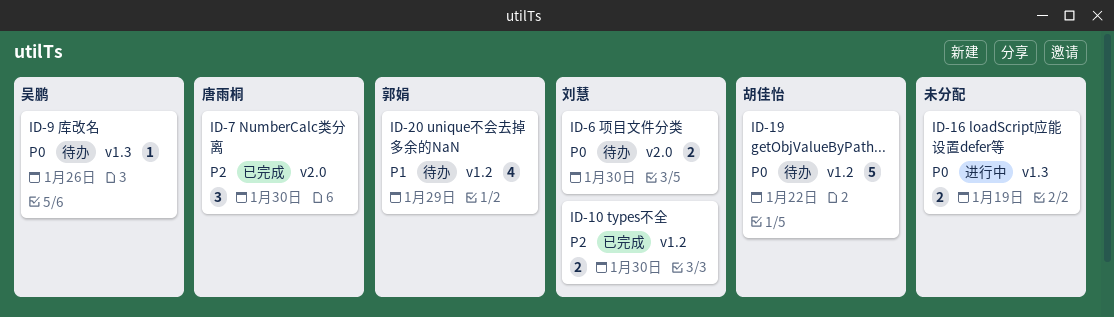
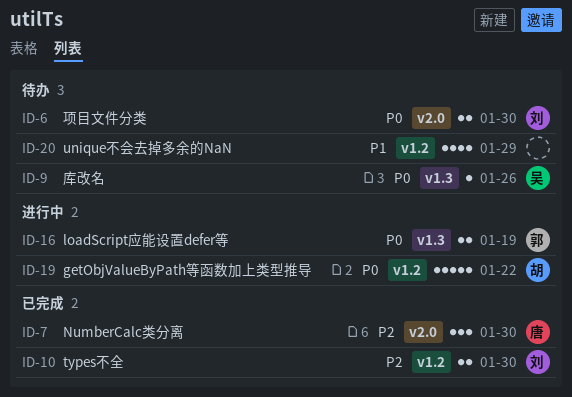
ID-16, owner: none -> 郭娟
ID-19, status: 待办 -> 进行中
ID-20, owner: 郭娟 -> none

